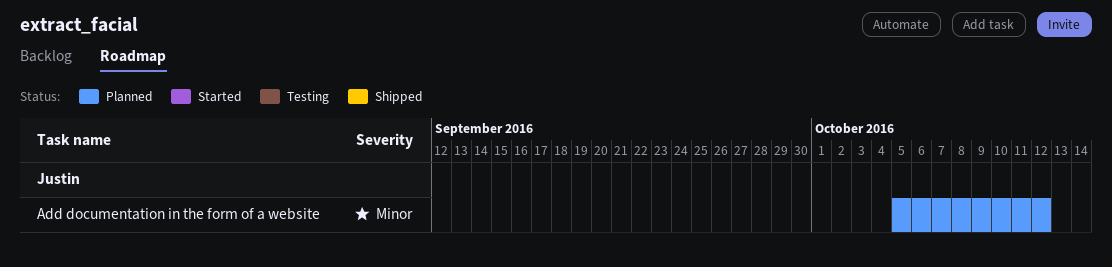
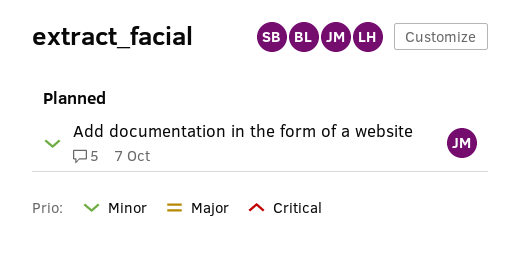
Add documentation in the form of a website, due: Oct 12 -> Oct 7

